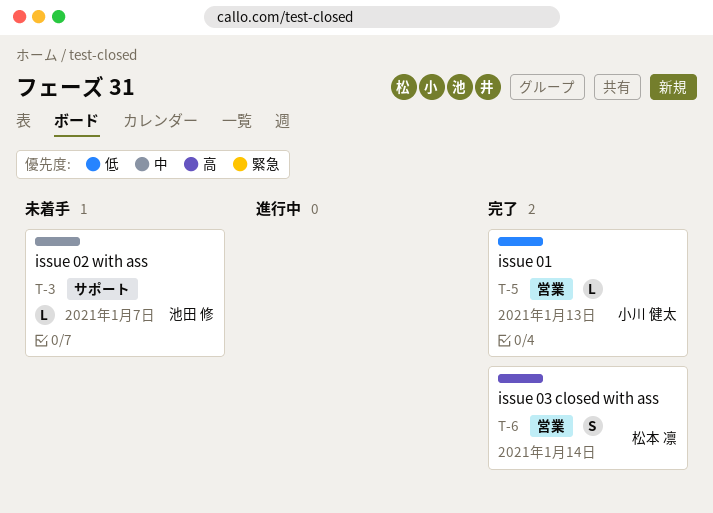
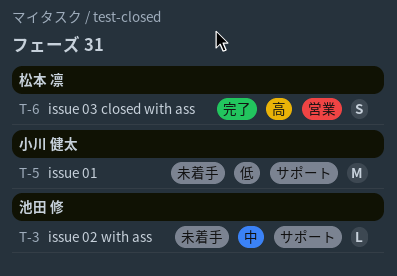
T-5, status: 完了 -> 未着手
T-5, label: 営業 -> サポート
T-5, estimate: L -> M

